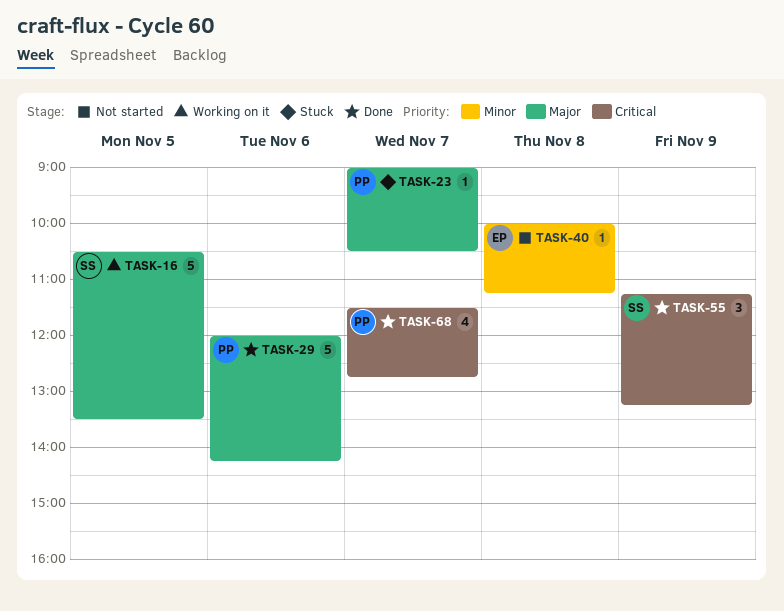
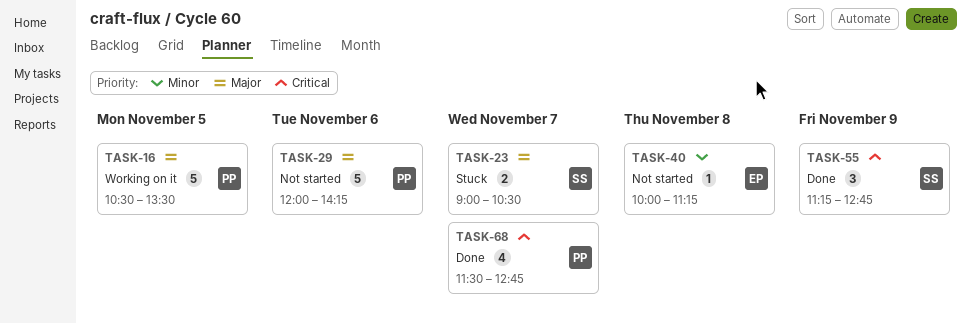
TASK-16, owner: SS -> PP
TASK-23, owner: PP -> SS
TASK-23, estimate: 1 -> 2
TASK-29, status: Done -> Not started
TASK-55, ends: 13:15 -> 12:45

